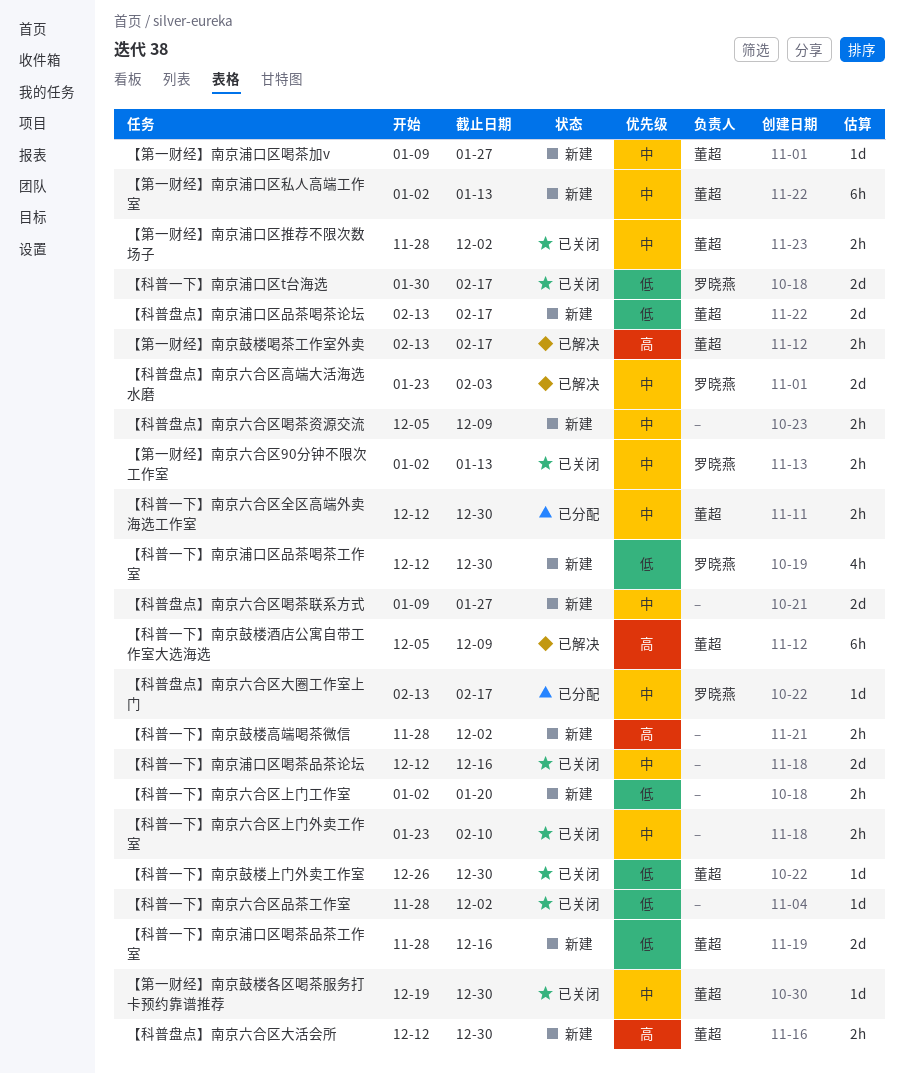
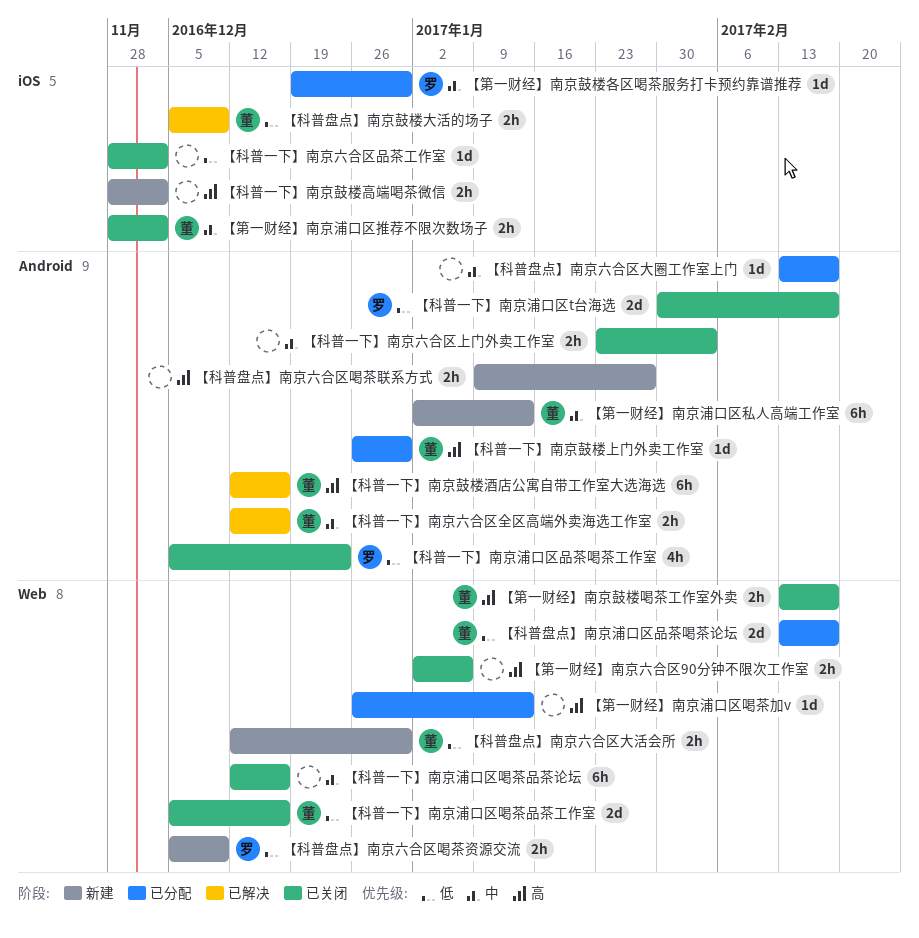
【科普一下】南京六合区上门外卖工作室, due: Feb 10 -> Feb 3
【科普一下】南京六合区上门工作室: present -> none
【科普一下】南京六合区全区高端外卖海选工作室, status: 已分配 -> 已解决
【科普一下】南京六合区全区高端外卖海选工作室, due: Dec 30 -> Dec 16
【科普一下】南京浦口区品茶喝茶工作室, status: 新建 -> 已关闭
【科普一下】南京浦口区品茶喝茶工作室, start: Dec 12 -> Dec 5
【科普一下】南京浦口区品茶喝茶工作室, due: Dec 30 -> Dec 23
【科普一下】南京浦口区喝茶品茶工作室, status: 新建 -> 已关闭
【科普一下】南京浦口区喝茶品茶工作室, start: Nov 28 -> Dec 5
【科普一下】南京浦口区喝茶品茶论坛, estimate: 2d -> 6h
【科普一下】南京鼓楼上门外卖工作室, status: 已关闭 -> 已分配
【科普一下】南京鼓楼上门外卖工作室, priority: 低 -> 高
【科普一下】南京鼓楼酒店公寓自带工作室大选海选, start: Dec 5 -> Dec 12
【科普一下】南京鼓楼酒店公寓自带工作室大选海选, due: Dec 9 -> Dec 16
【科普盘点】南京六合区喝茶联系方式, priority: 中 -> 高
【科普盘点】南京六合区喝茶联系方式, estimate: 2d -> 2h
【科普盘点】南京六合区喝茶资源交流, owner: none -> 罗晓燕
【科普盘点】南京六合区喝茶资源交流, priority: 中 -> 低
【科普盘点】南京六合区大圈工作室上门, owner: 罗晓燕 -> none
【科普盘点】南京六合区大活会所, priority: 高 -> 低
【科普盘点】南京六合区高端大活海选水磨: present -> none
【科普盘点】南京浦口区品茶喝茶论坛, status: 新建 -> 已分配
【科普盘点】南京鼓楼大活的场子: none -> present
【第一财经】南京六合区90分钟不限次工作室, owner: 罗晓燕 -> none
【第一财经】南京六合区90分钟不限次工作室, priority: 中 -> 高
【第一财经】南京六合区90分钟不限次工作室, due: Jan 13 -> Jan 6
【第一财经】南京浦口区喝茶加v, status: 新建 -> 已分配
【第一财经】南京浦口区喝茶加v, owner: 董超 -> none
【第一财经】南京浦口区喝茶加v, priority: 中 -> 高
【第一财经】南京浦口区喝茶加v, start: Jan 9 -> Dec 26
【第一财经】南京浦口区喝茶加v, due: Jan 27 -> Jan 13
【第一财经】南京鼓楼各区喝茶服务打卡预约靠谱推荐, status: 已关闭 -> 已分配
【第一财经】南京鼓楼各区喝茶服务打卡预约靠谱推荐, owner: 董超 -> 罗晓燕
【第一财经】南京鼓楼喝茶工作室外卖, status: 已解决 -> 已关闭

